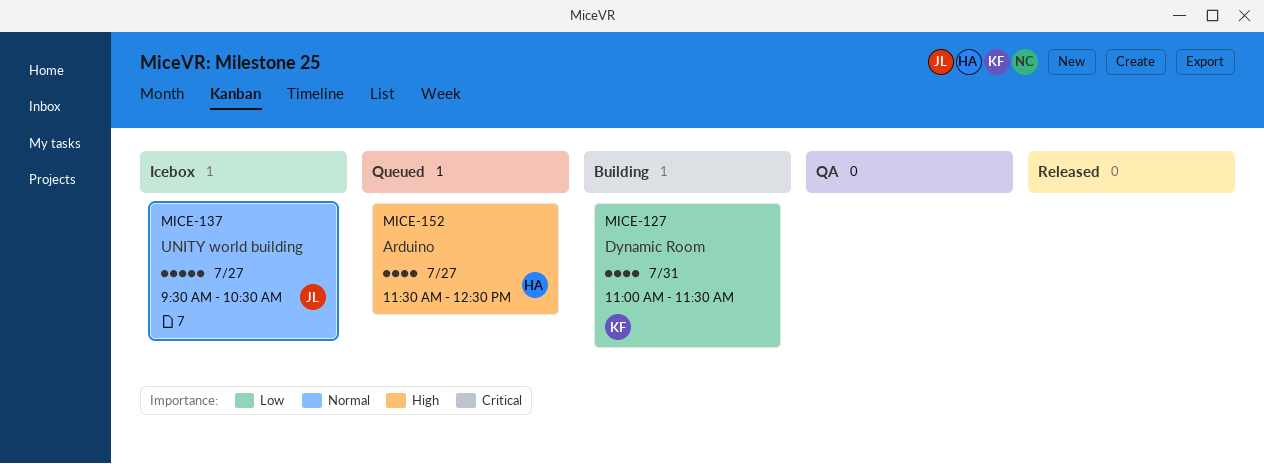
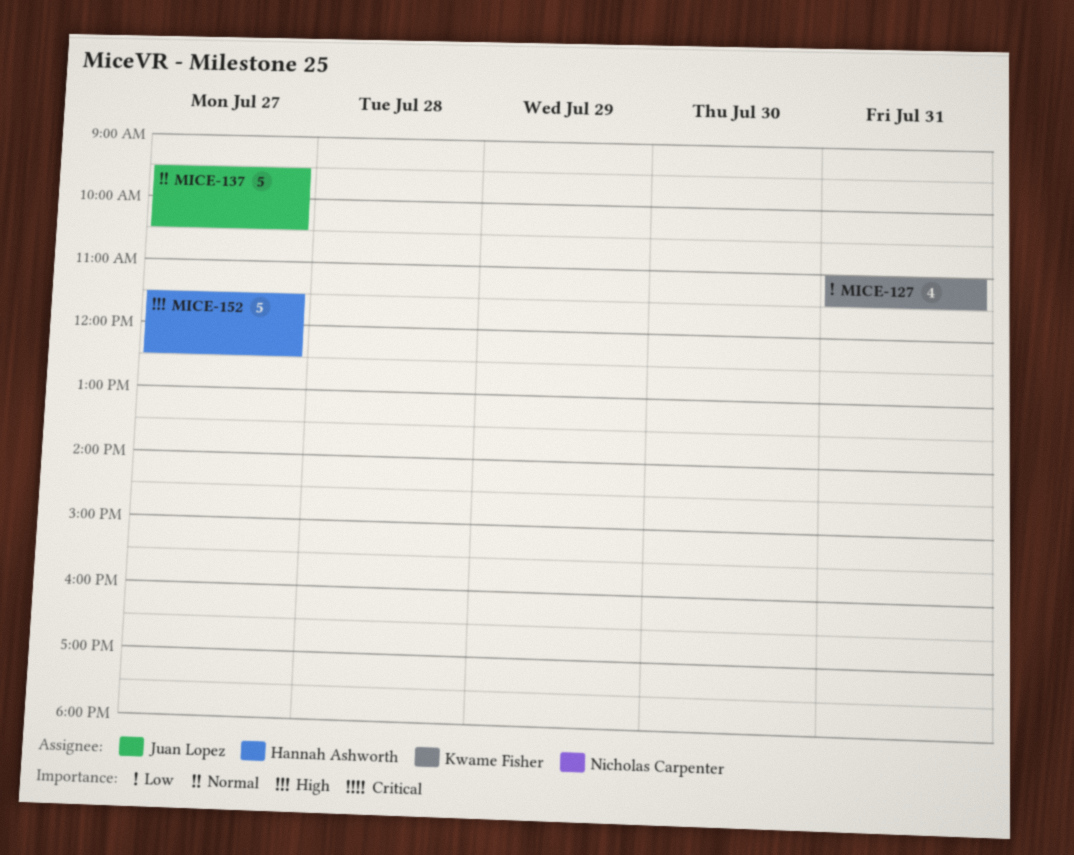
MICE-152, estimate: 4 -> 5

